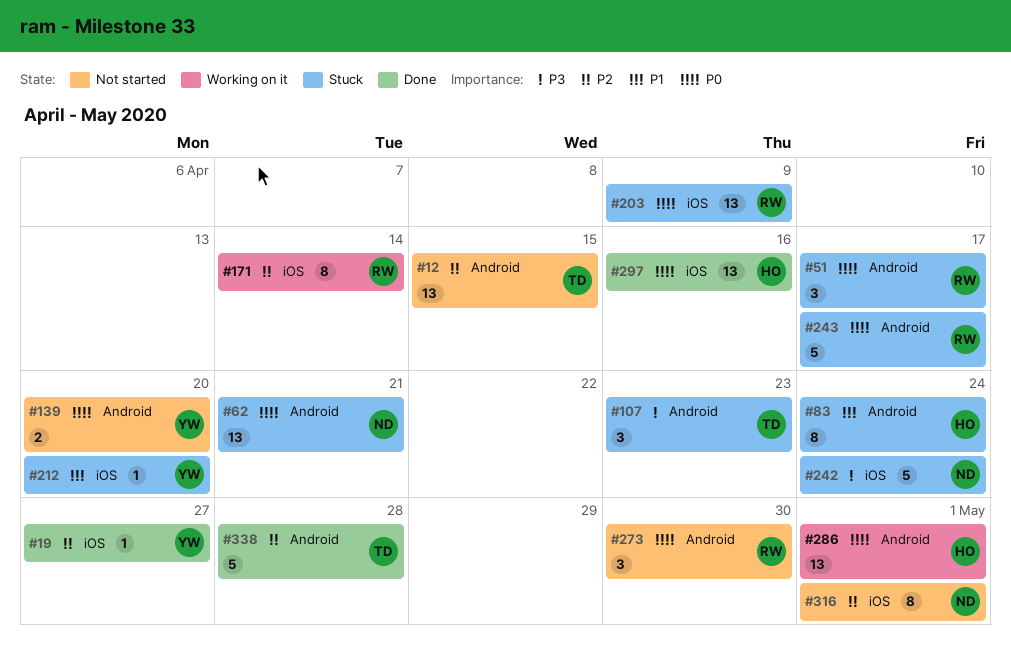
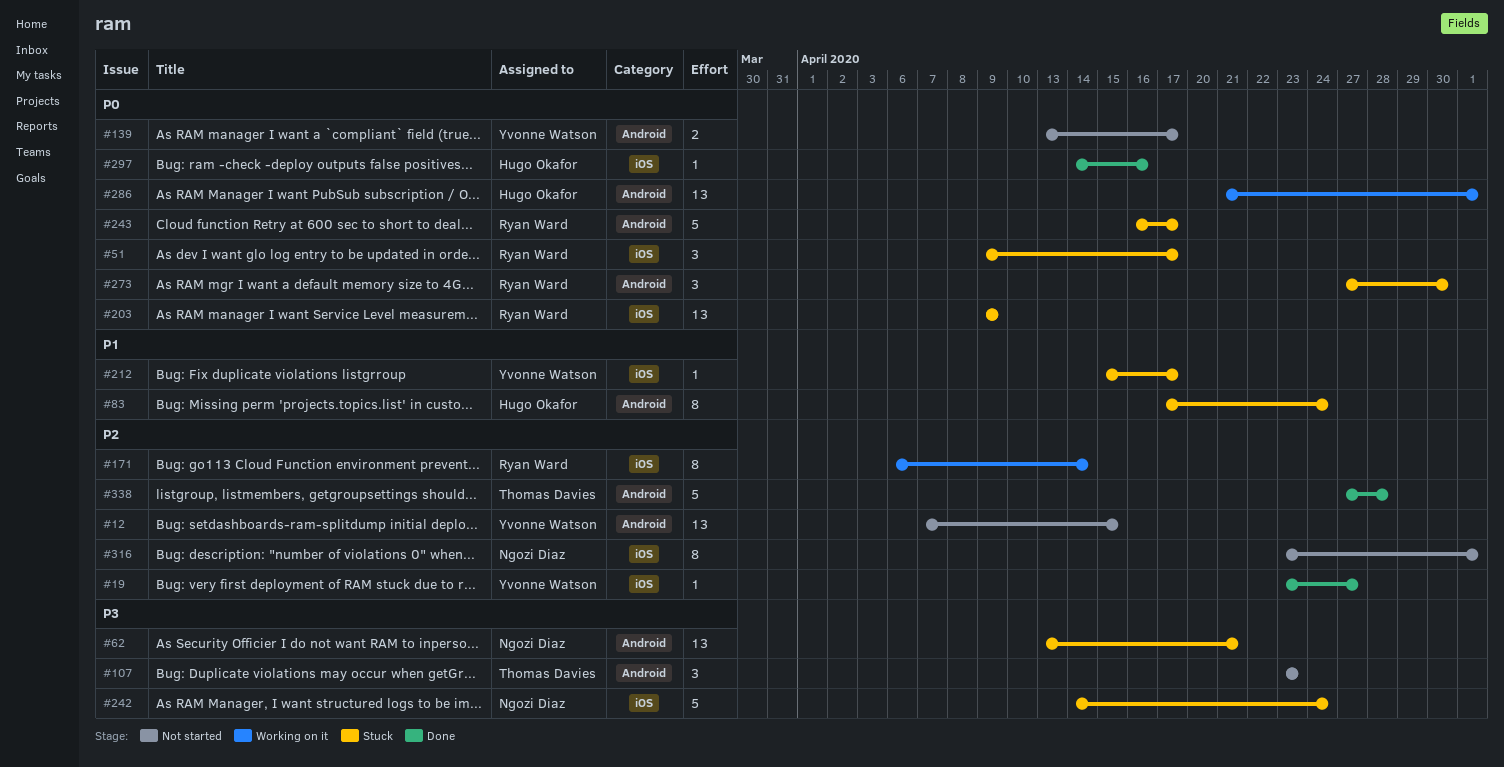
#12, owner: Thomas Davies -> Yvonne Watson
#51, label: Android -> iOS
#62, priority: P0 -> P3
#107, status: Stuck -> Not started
#139, due: Apr 20 -> Apr 17
#212, due: Apr 20 -> Apr 17
#273, status: Not started -> Stuck
#297, estimate: 13 -> 1

